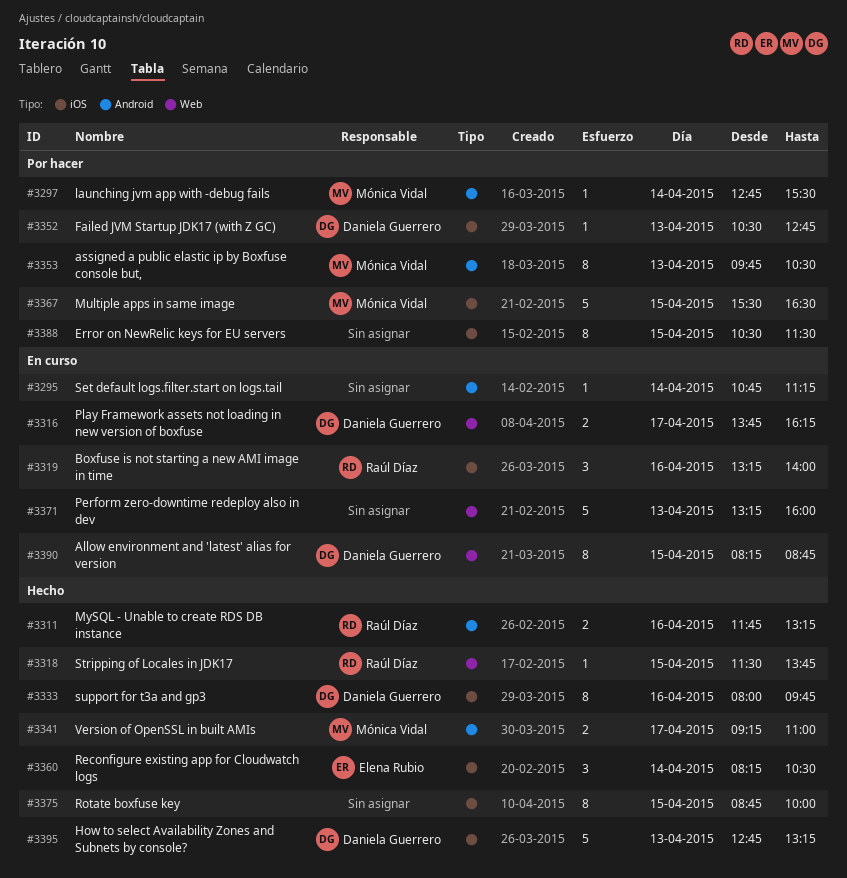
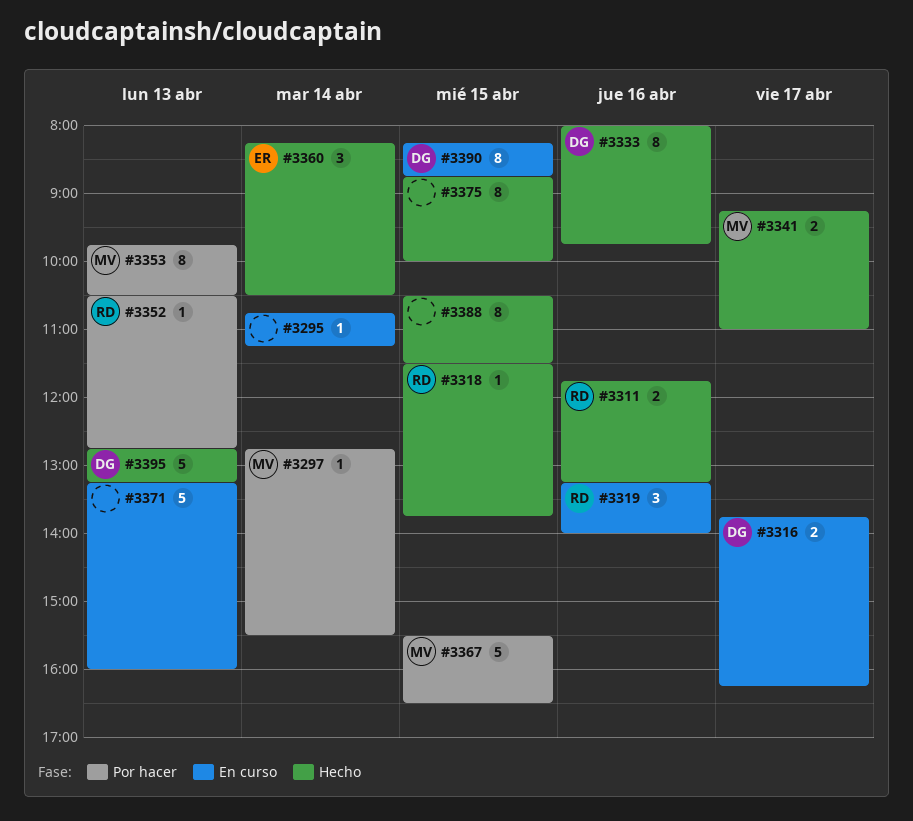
#3352, owner: Daniela Guerrero -> Raúl Díaz
#3388, status: Por hacer -> Hecho

